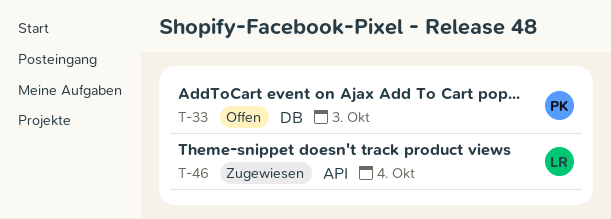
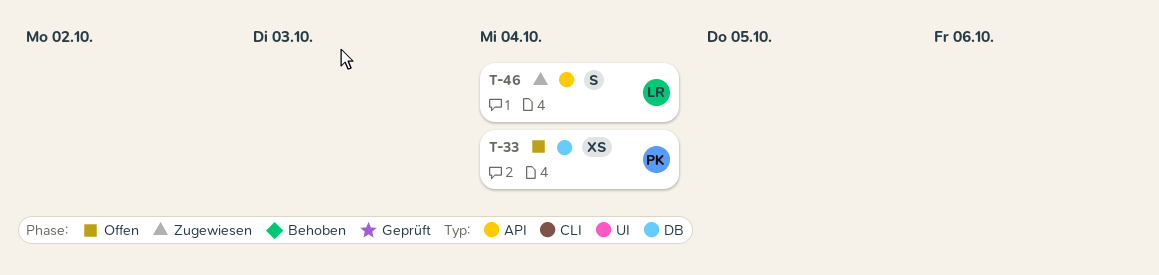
T-33, due: Oct 3 -> Oct 4

